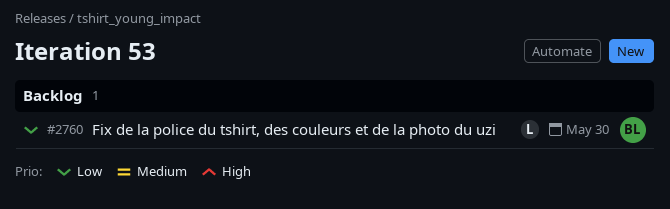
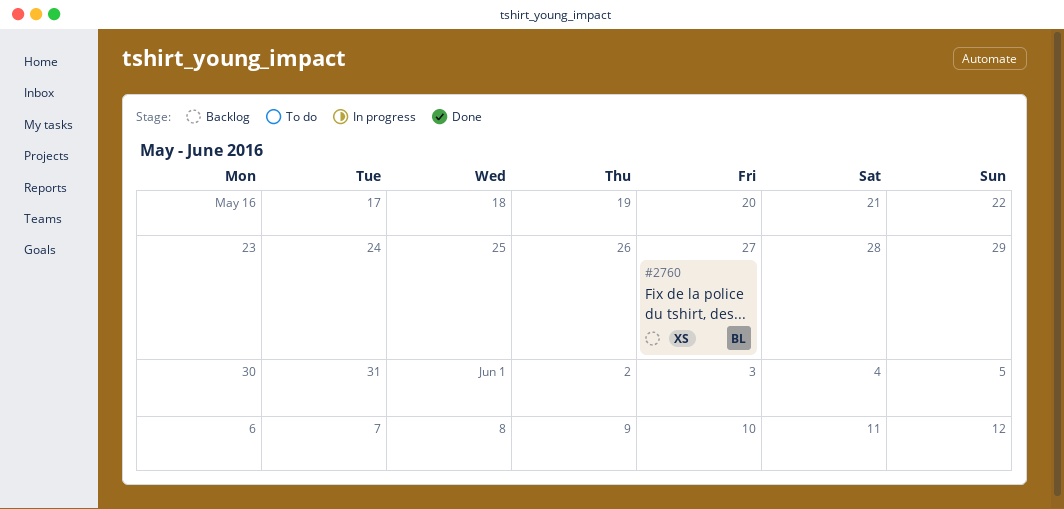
#2760, estimate: L -> XS
#2760, due: May 30 -> May 27

